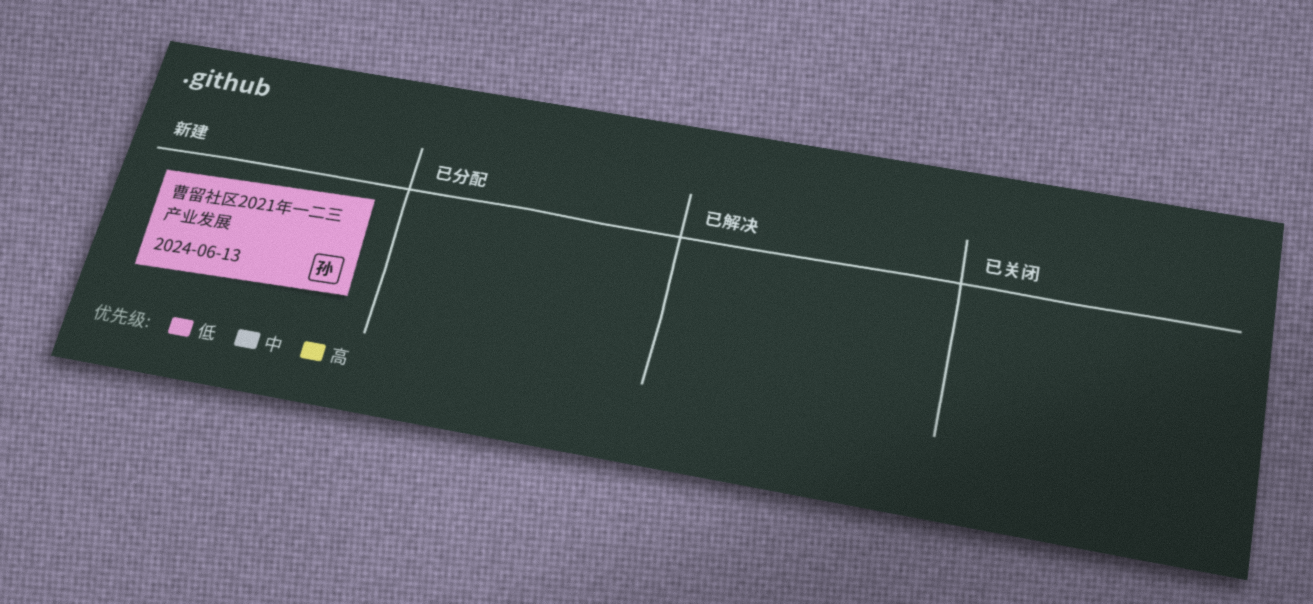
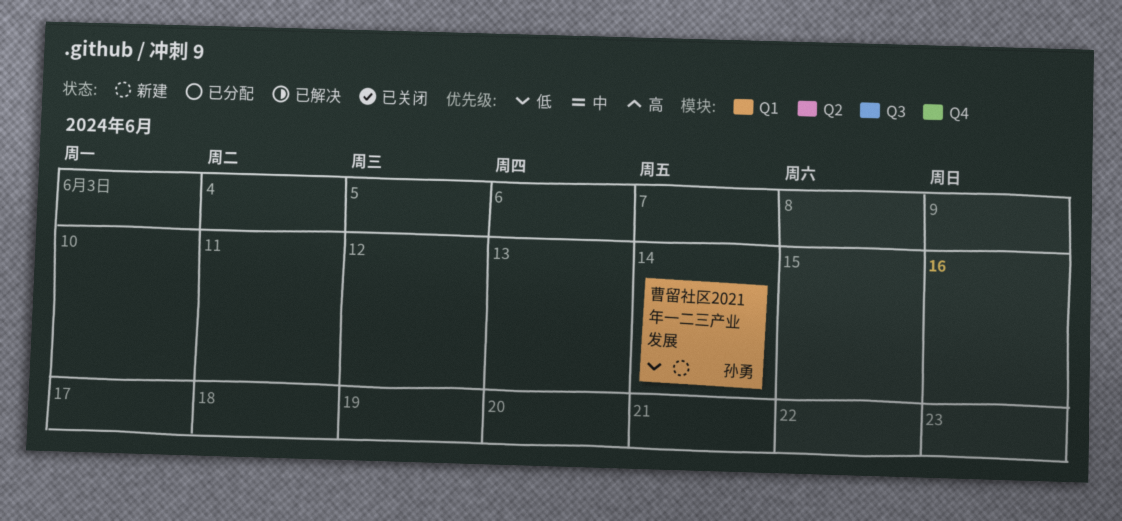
曹留社区2021年一二三产业发展, due: Jun 13 -> Jun 14

